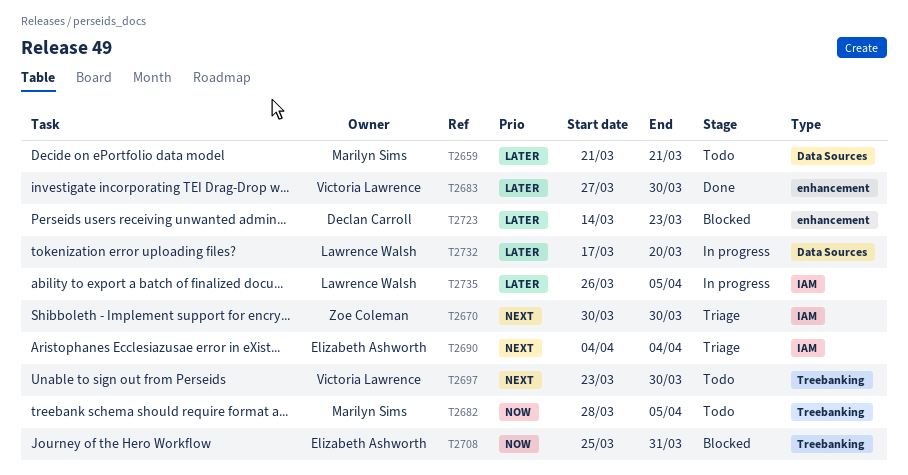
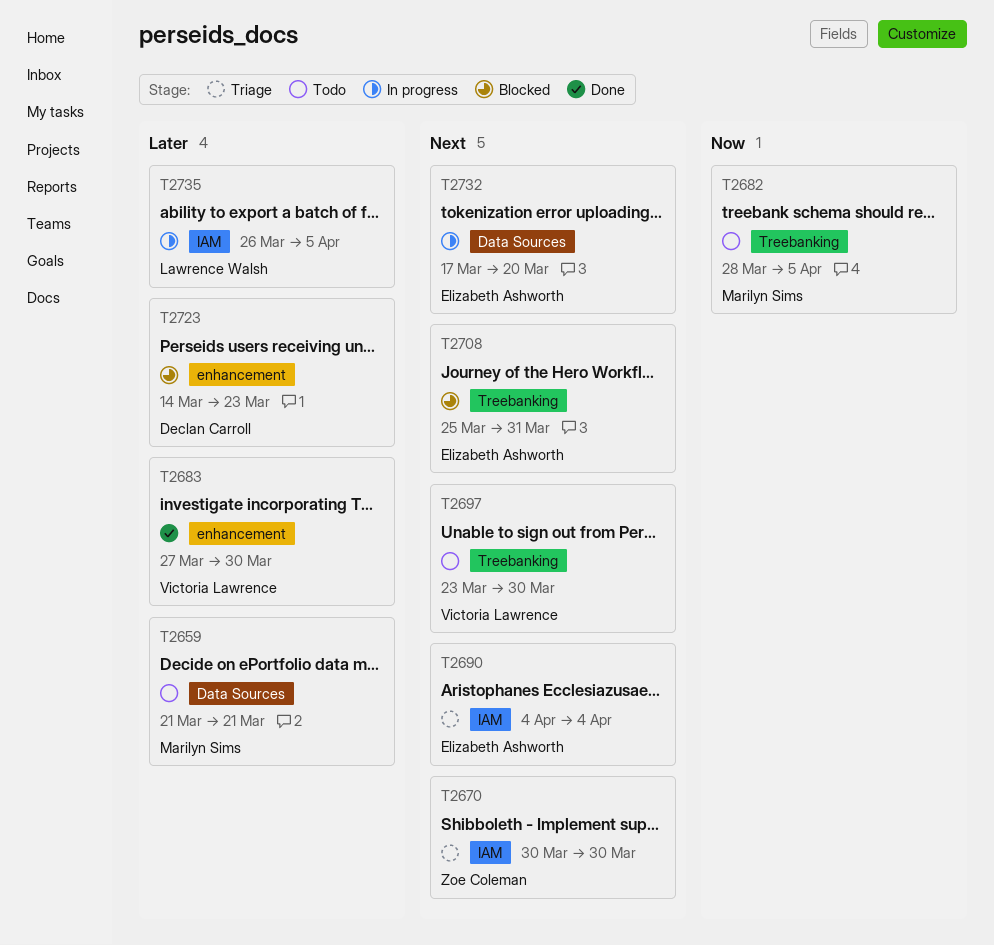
T2708, priority: Now -> Next
T2732, owner: Lawrence Walsh -> Elizabeth Ashworth
T2732, priority: Later -> Next

